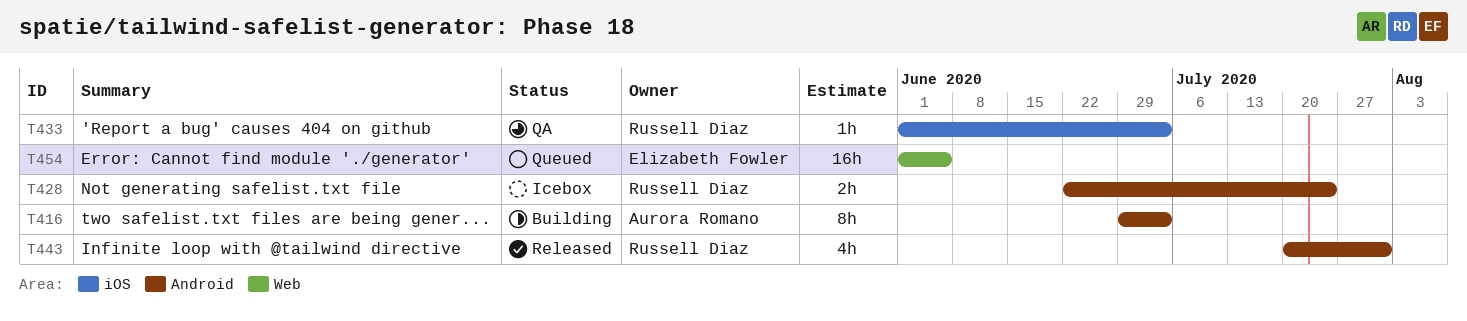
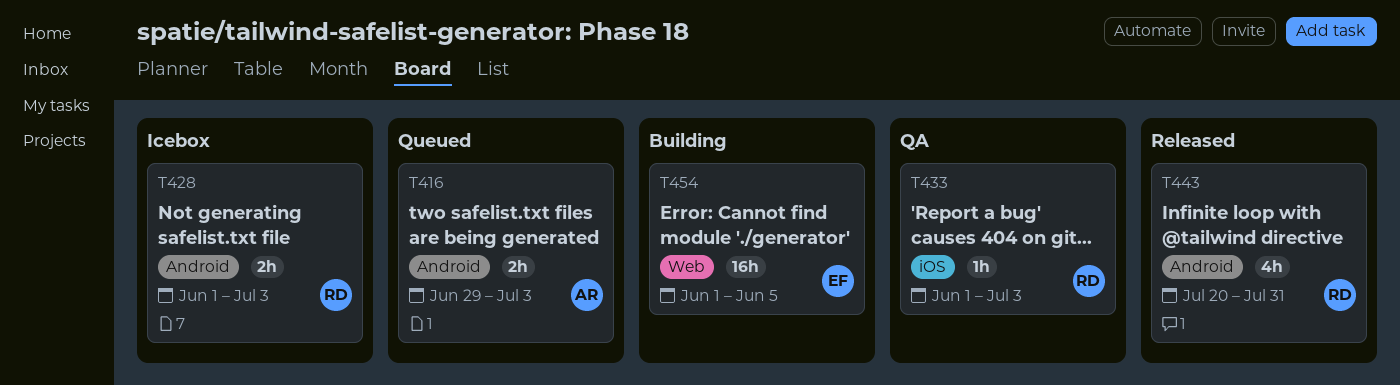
T416, status: Building -> Queued
T416, estimate: 8h -> 2h
T428, start: Jun 22 -> Jun 1
T428, due: Jul 24 -> Jul 3
T454, status: Queued -> Building

